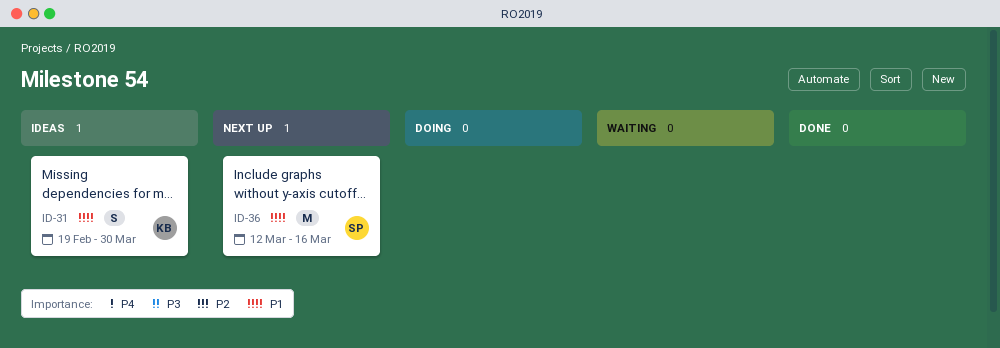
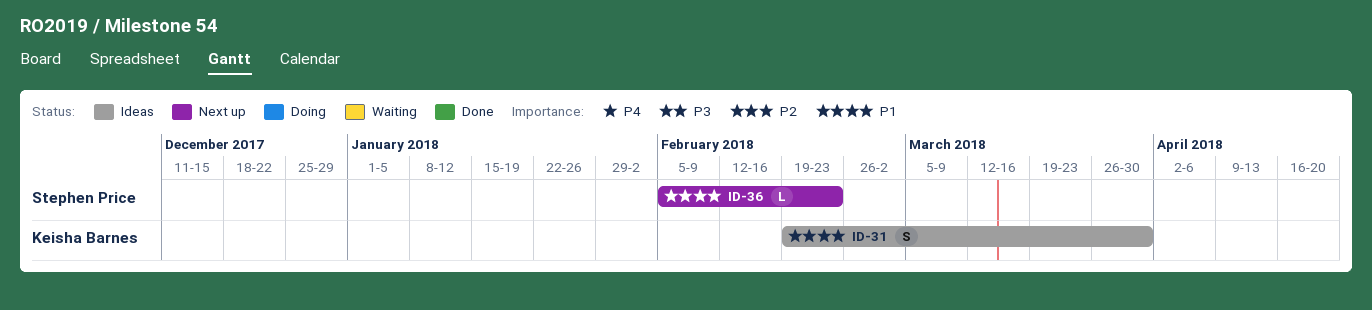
ID-36, estimate: M -> L
ID-36, start: Mar 12 -> Feb 5
ID-36, due: Mar 16 -> Feb 23

